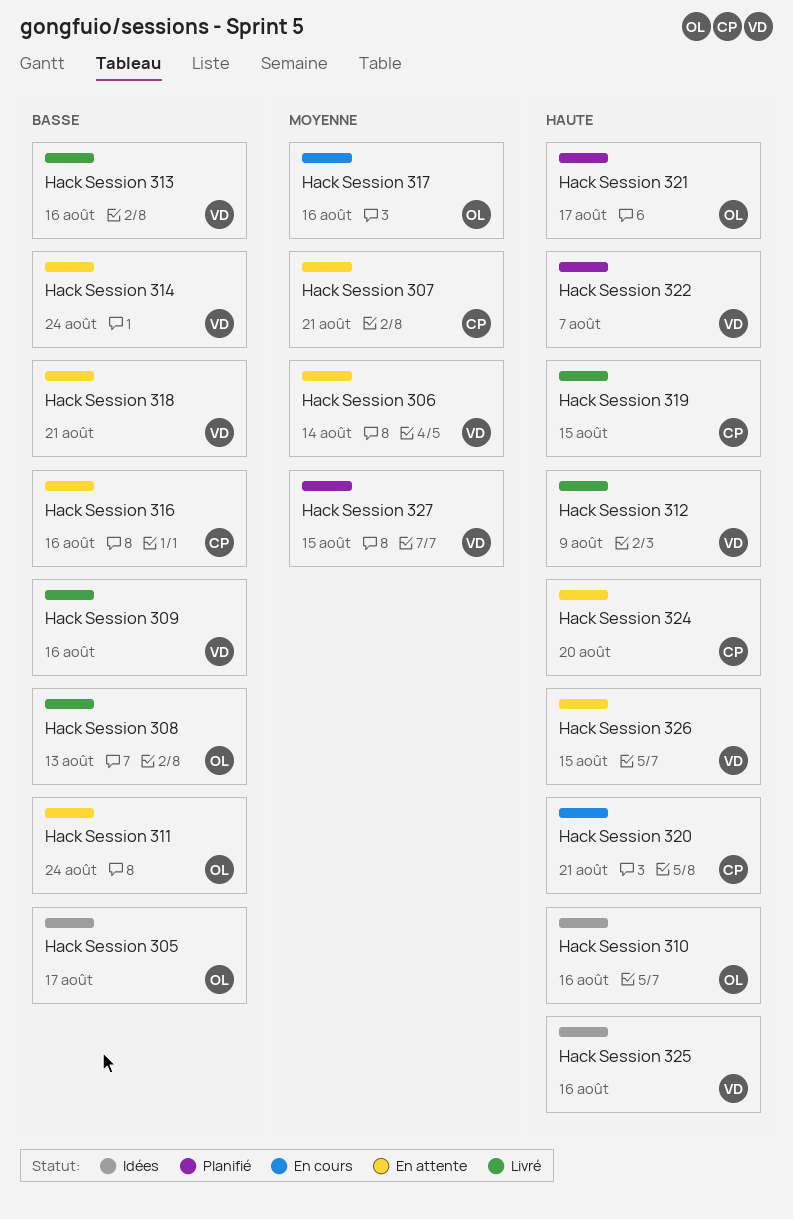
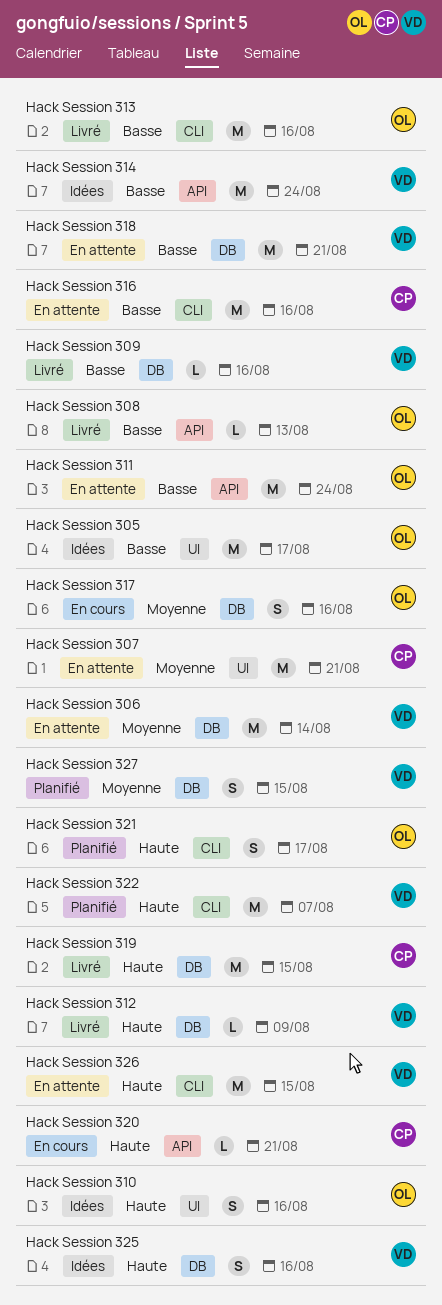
Hack Session 313, owner: VD -> OL
Hack Session 314, status: En attente -> Idées
Hack Session 324: present -> none

